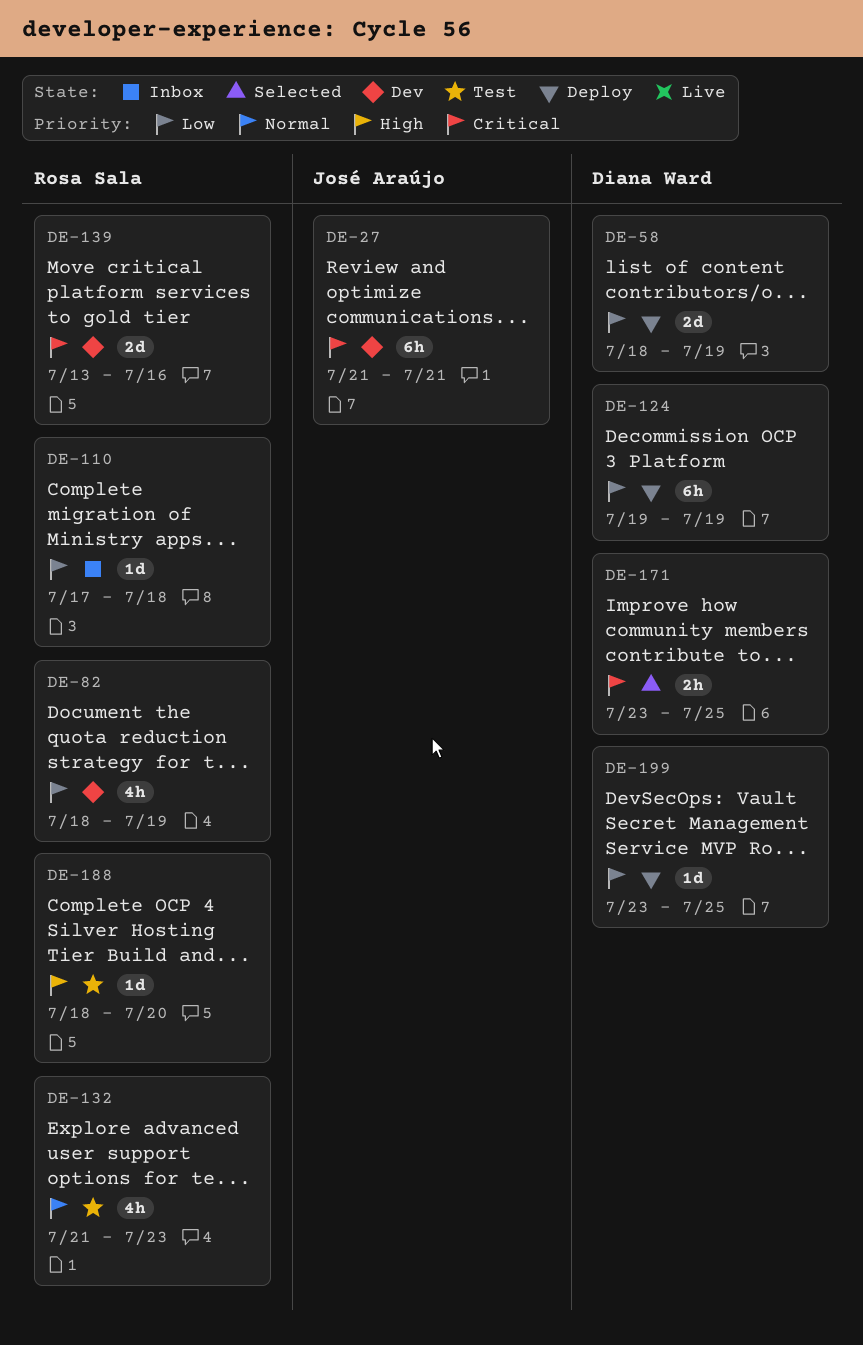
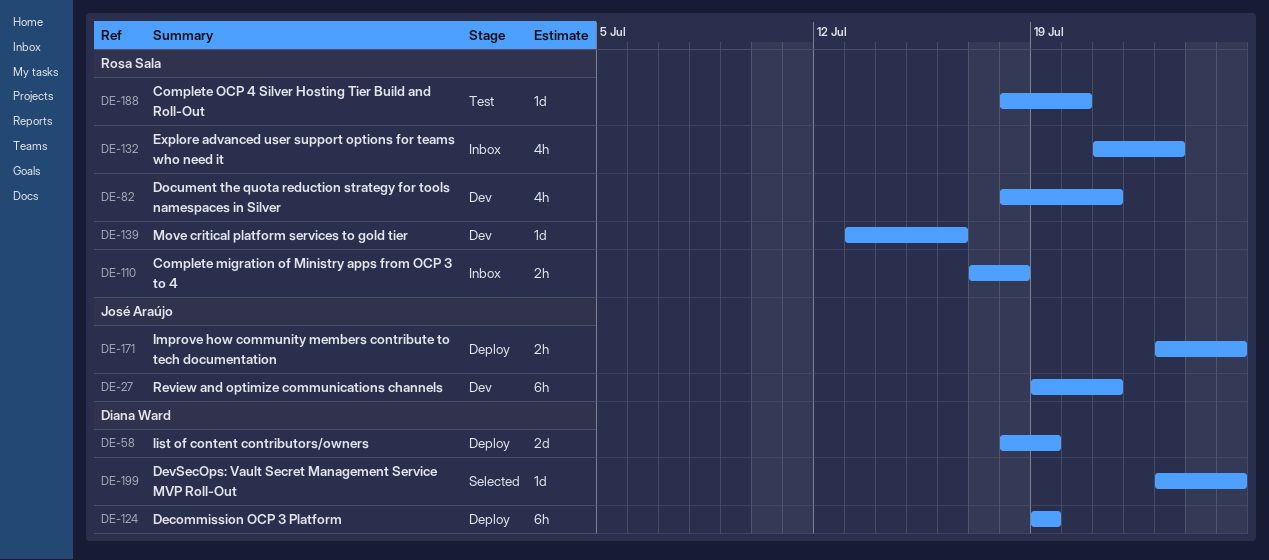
DE-27, start: Jul 21 -> Jul 19
DE-82, due: Jul 19 -> Jul 21
DE-110, estimate: 1d -> 2h
DE-132, status: Test -> Inbox
DE-139, estimate: 2d -> 1d
DE-171, status: Selected -> Deploy
DE-171, owner: Diana Ward -> José Araújo
DE-199, status: Deploy -> Selected

